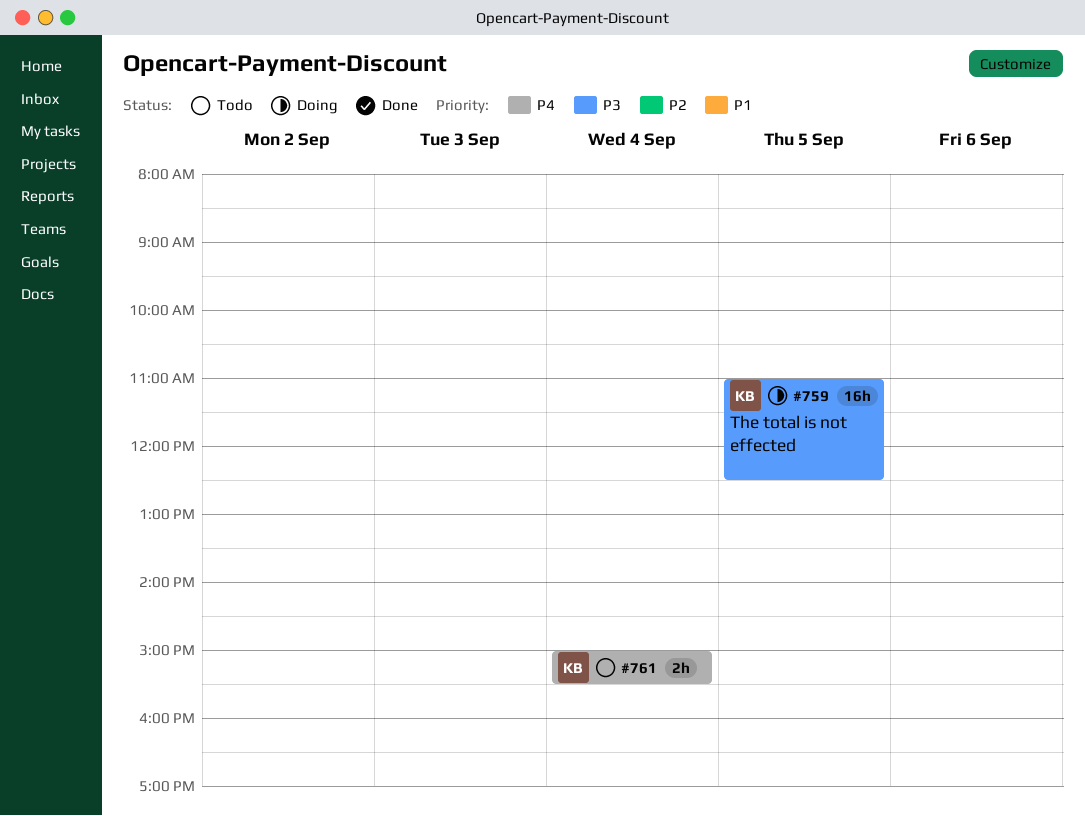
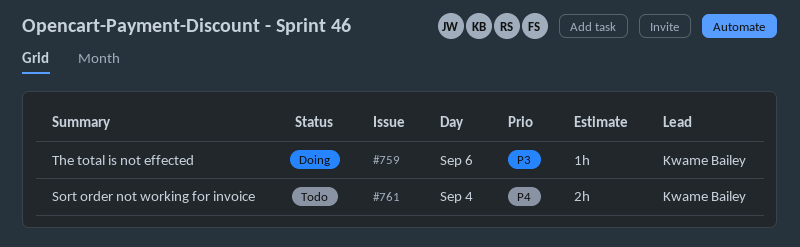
#759, estimate: 16h -> 1h
#759, day: Sep 5 -> Sep 6

